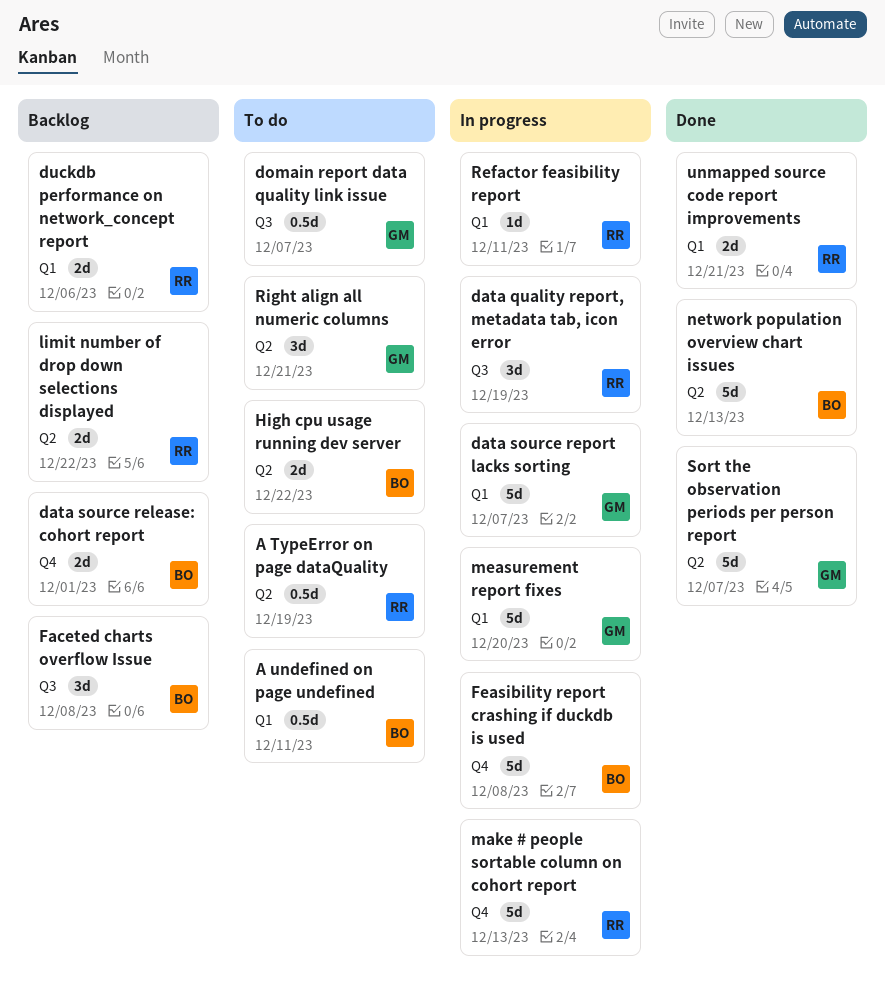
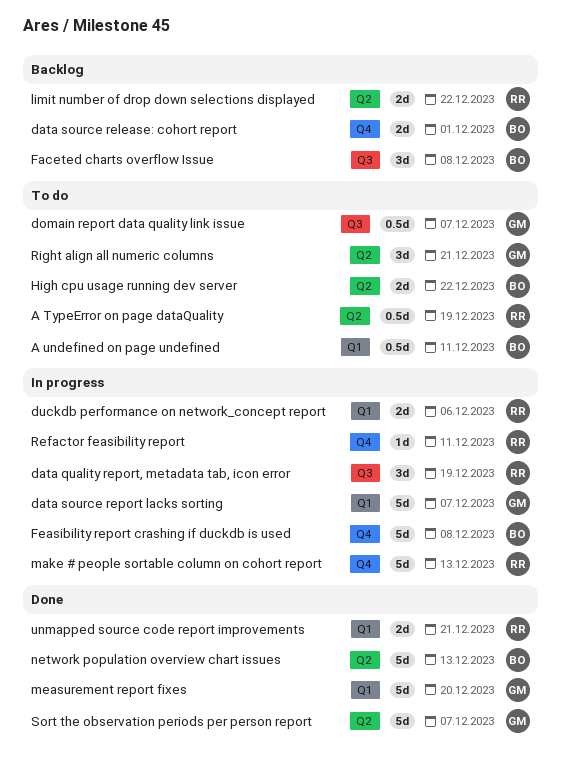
duckdb performance on network_concept report, status: Backlog -> In progress
measurement report fixes, status: In progress -> Done
Refactor feasibility report, label: Q1 -> Q4

